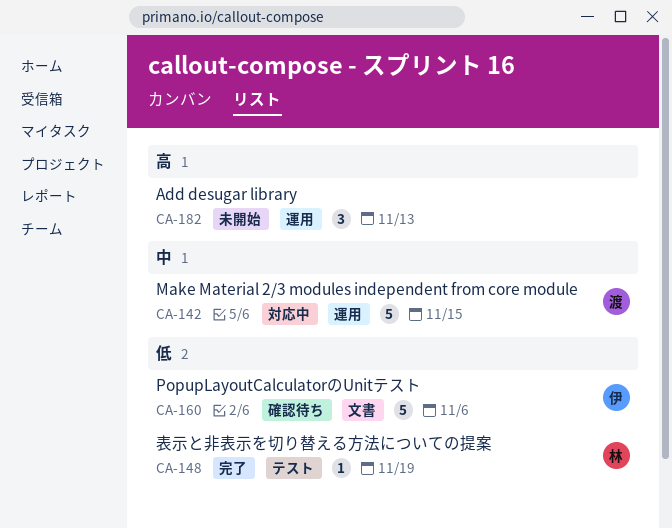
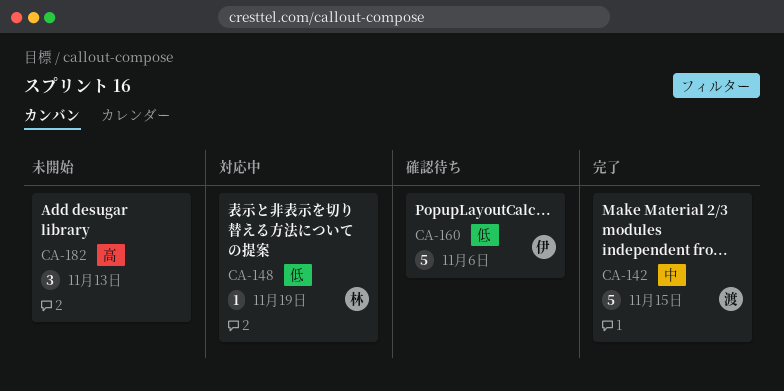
CA-142, status: 対応中 -> 完了
CA-148, status: 完了 -> 対応中

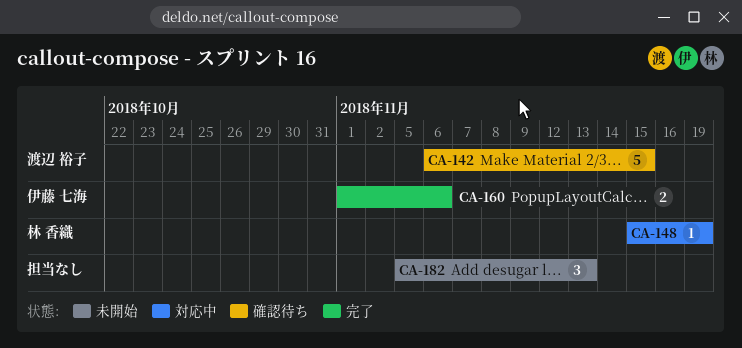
CA-142, status: 完了 -> 確認待ち
CA-160, status: 確認待ち -> 完了
CA-160, estimate: 5 -> 2

